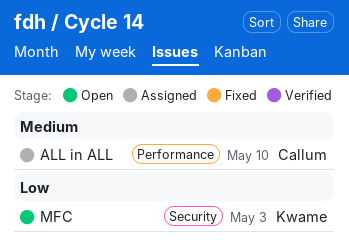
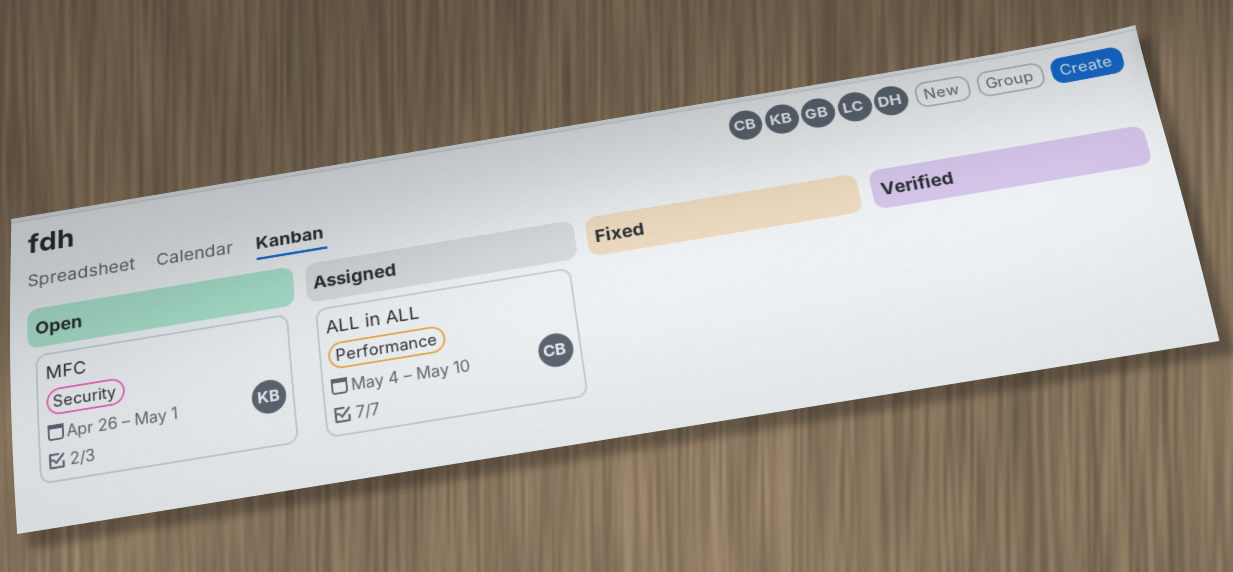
MFC, due: May 3 -> May 1

